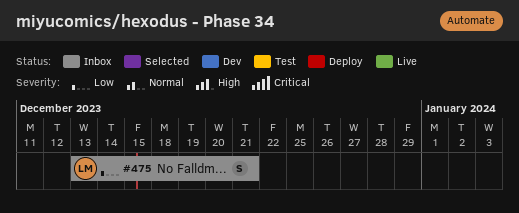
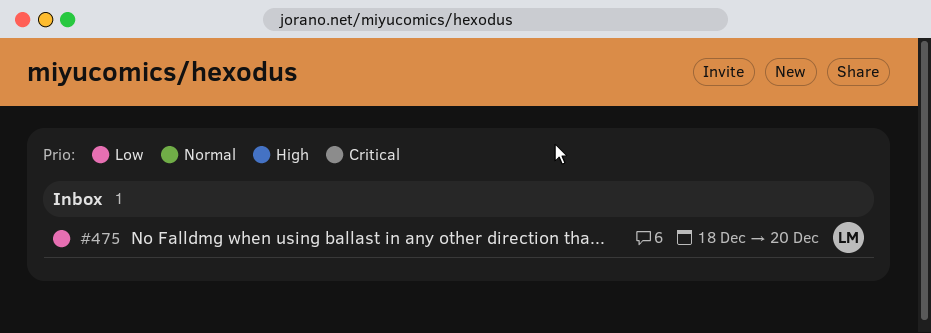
#475, start: Dec 13 -> Dec 18
#475, due: Dec 21 -> Dec 20

